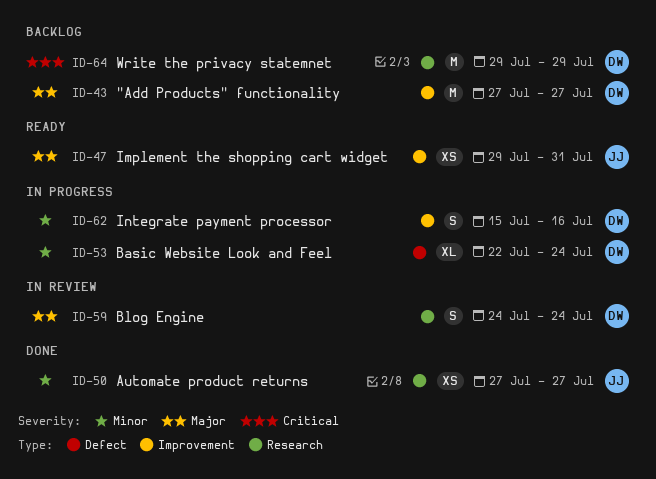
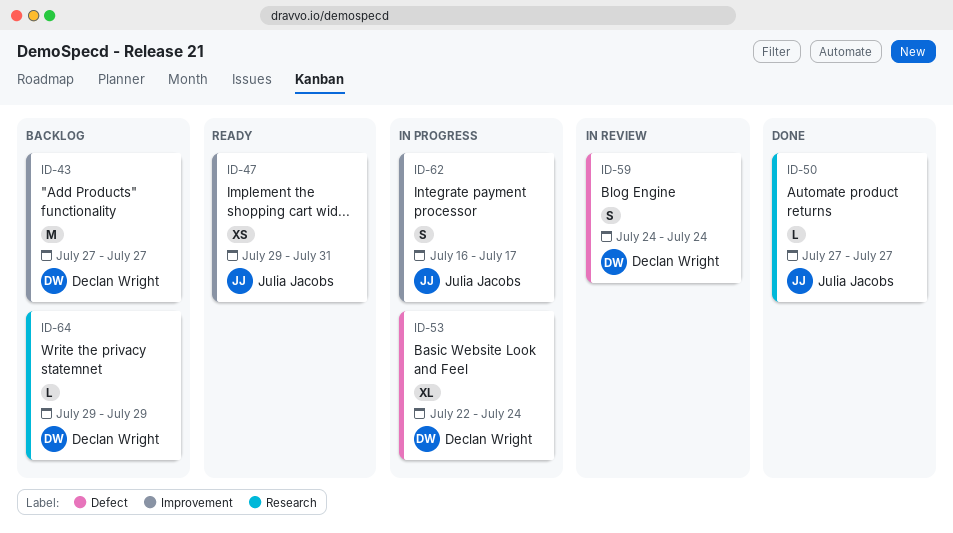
ID-50, estimate: XS -> L
ID-59, label: Research -> Defect
ID-62, owner: Declan Wright -> Julia Jacobs
ID-62, start: Jul 15 -> Jul 16
ID-62, due: Jul 16 -> Jul 17
ID-64, estimate: M -> L

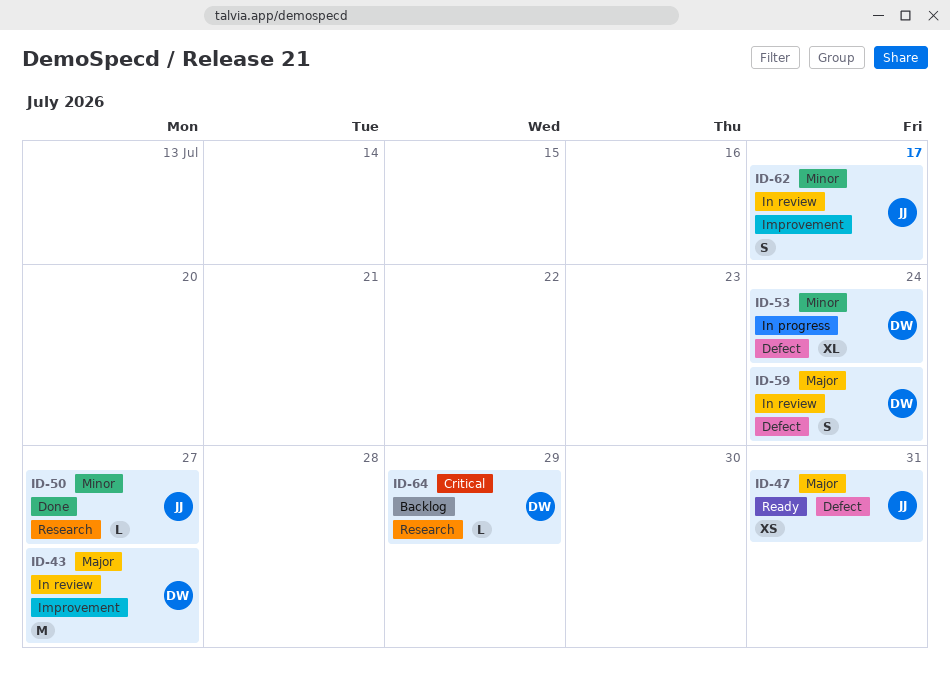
ID-43, status: Backlog -> In review
ID-47, label: Improvement -> Defect
ID-62, status: In progress -> In review

